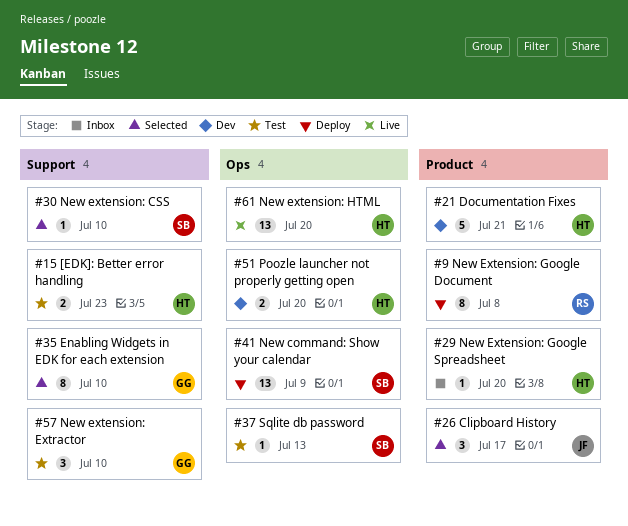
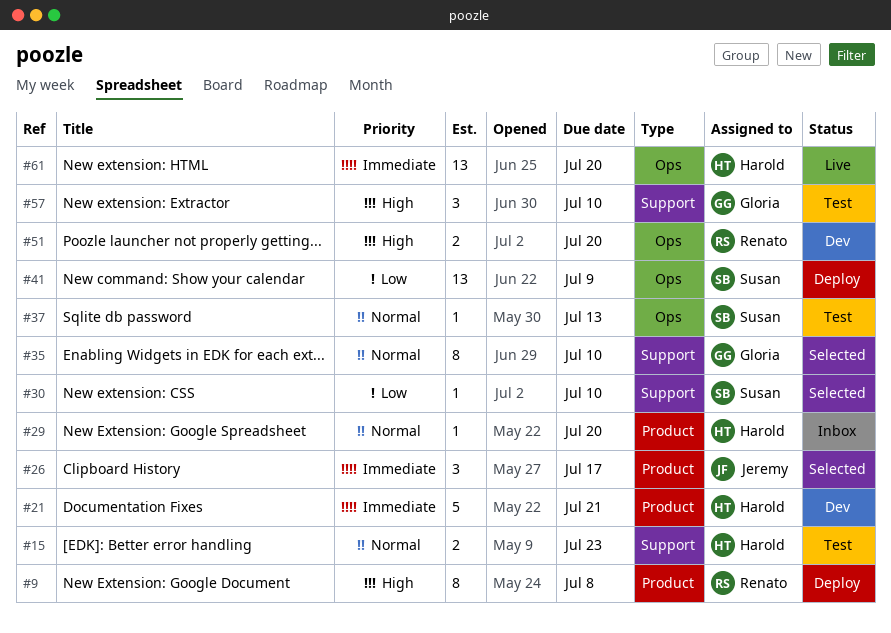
#51, owner: Harold -> Renato

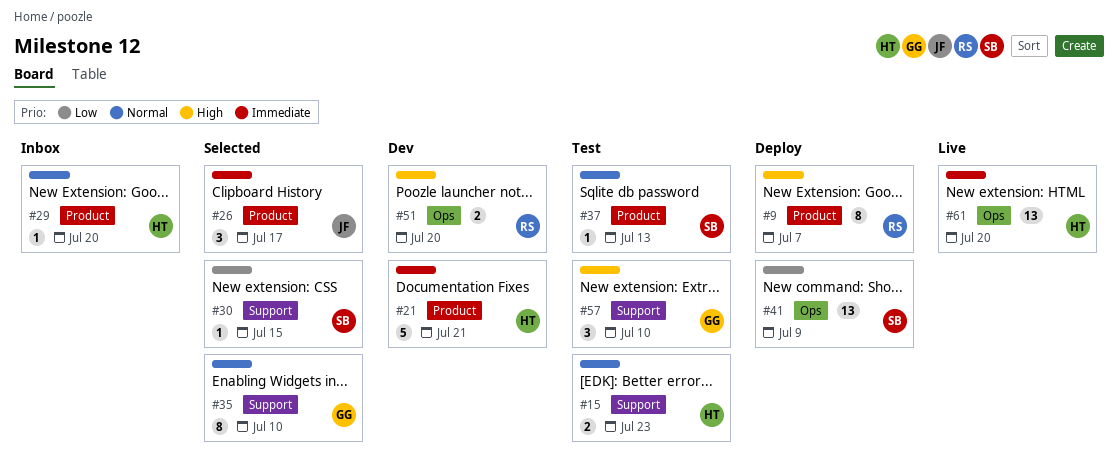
#9, due: Jul 8 -> Jul 7
#30, due: Jul 10 -> Jul 15
#37, label: Ops -> Product

